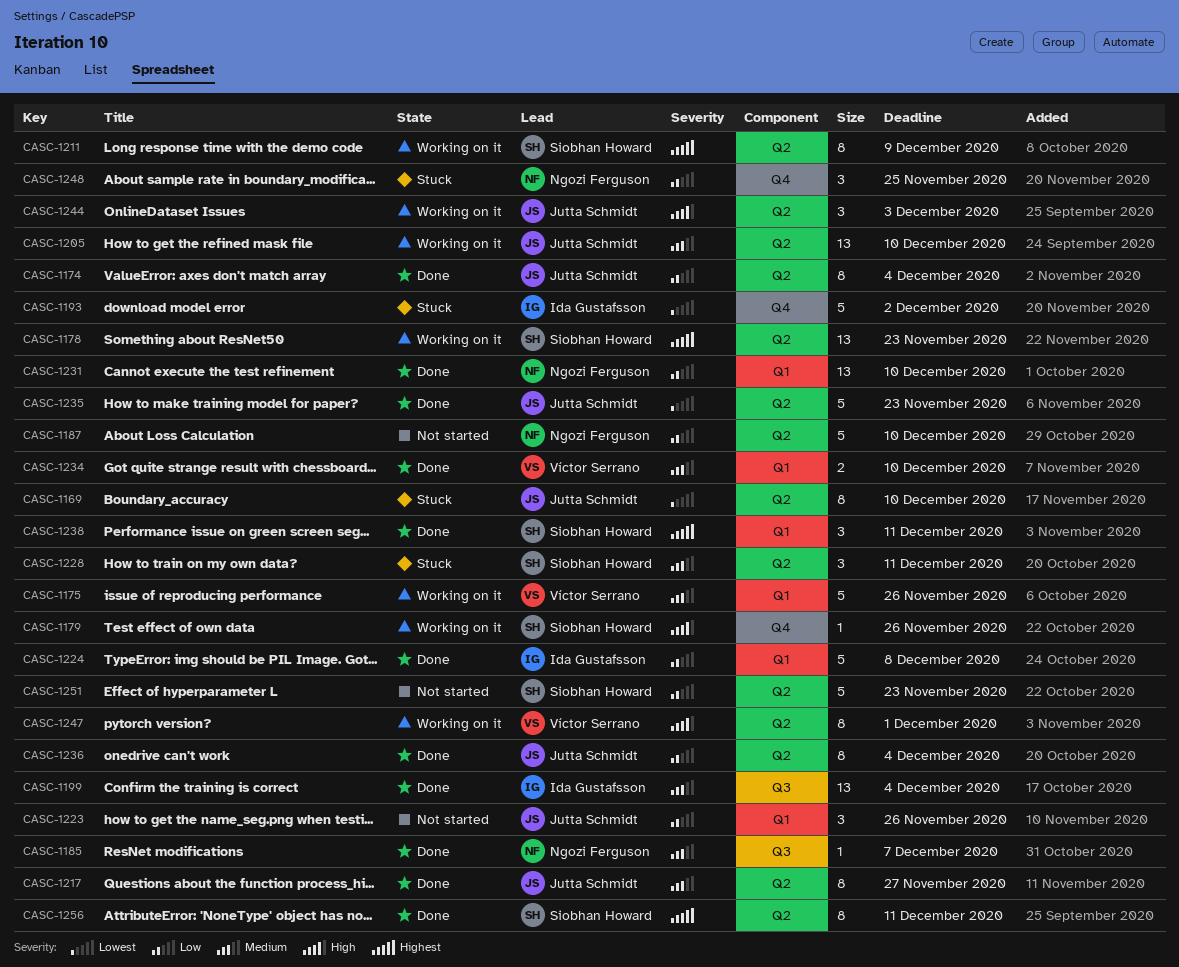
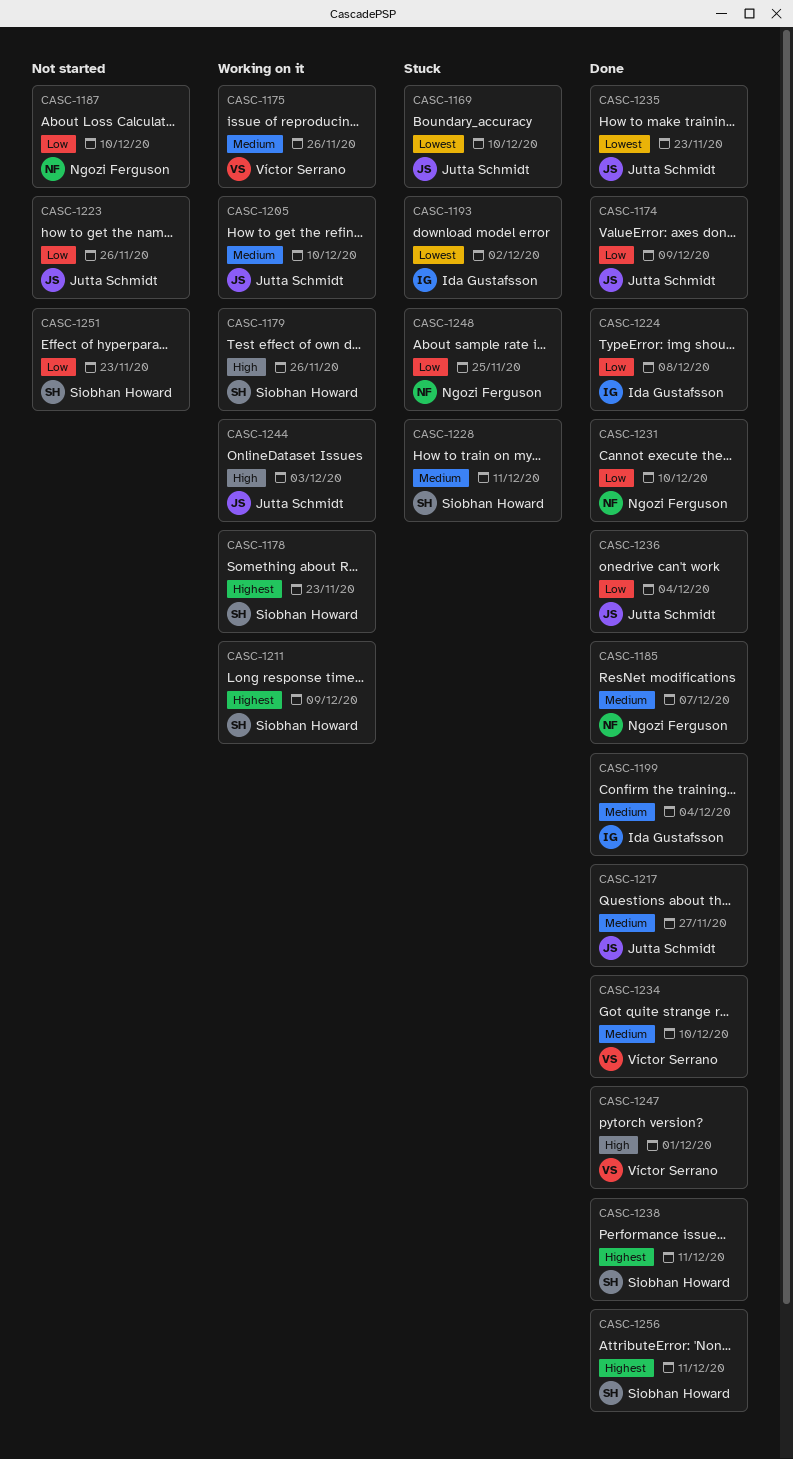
CASC-1174, due: Dec 4 -> Dec 9
CASC-1247, status: Working on it -> Done

